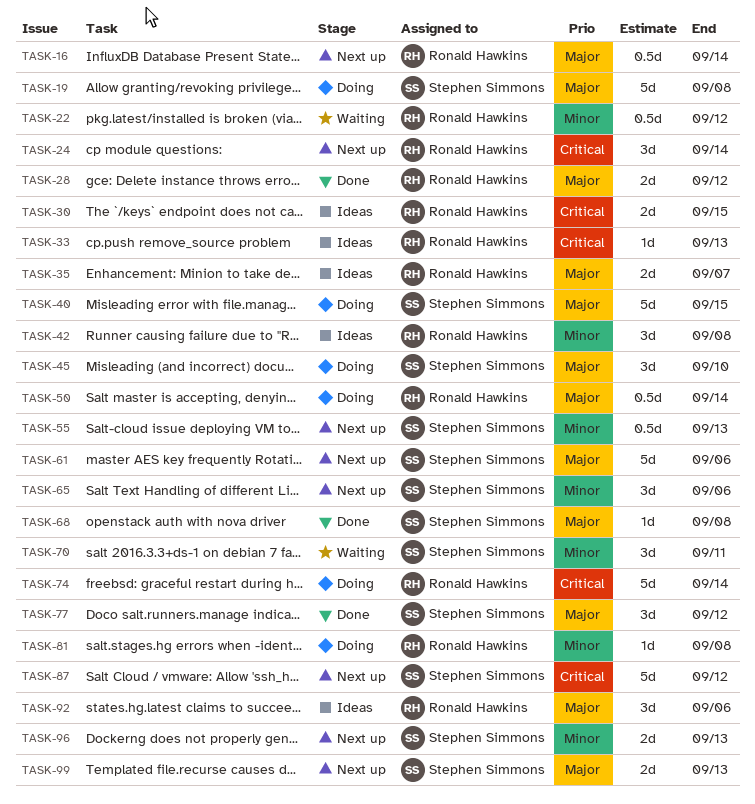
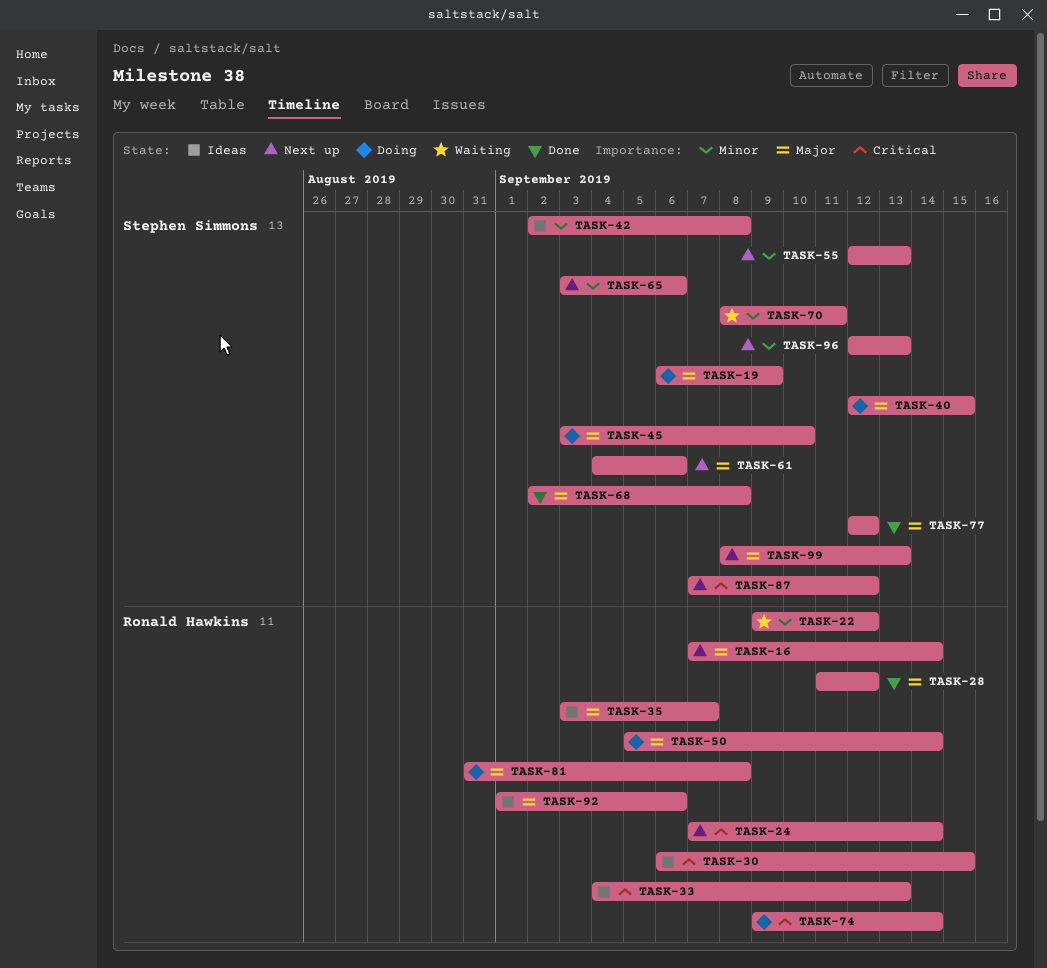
TASK-19, due: Sep 8 -> Sep 9
TASK-42, owner: Ronald Hawkins -> Stephen Simmons
TASK-81, priority: Minor -> Major

